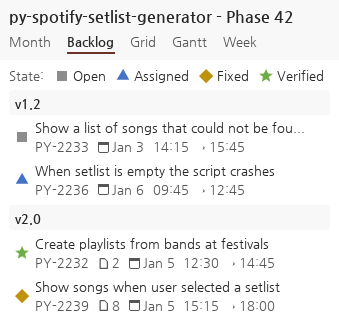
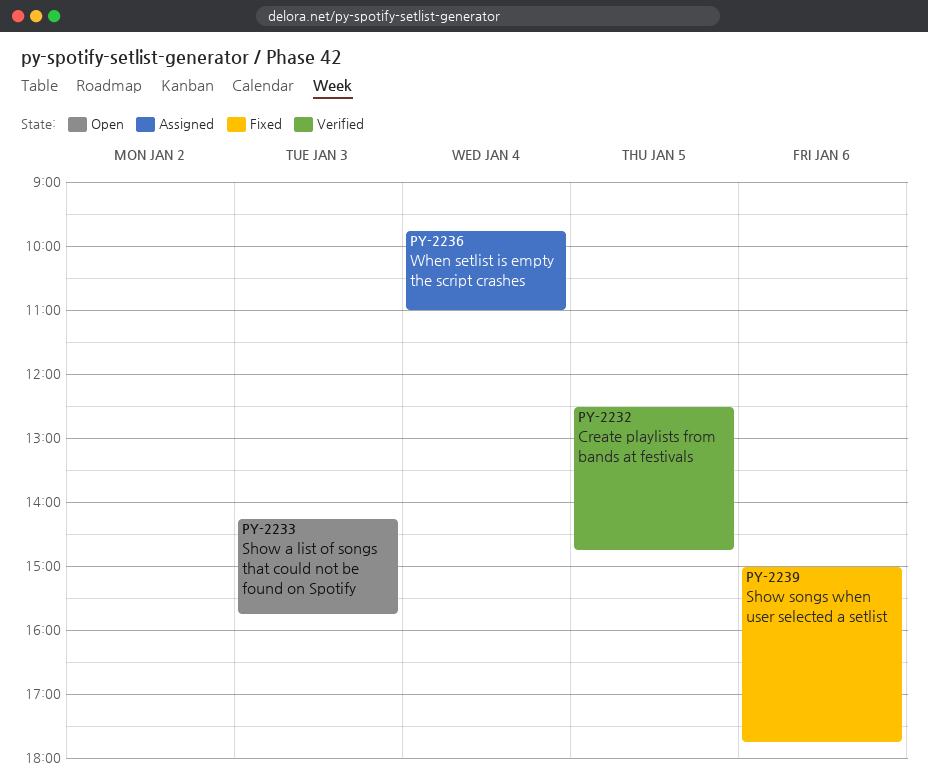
PY-2236, day: Jan 6 -> Jan 4
PY-2236, ends: 12:45 -> 11:00
PY-2239, day: Jan 5 -> Jan 6
PY-2239, begins: 15:15 -> 15:00
PY-2239, ends: 18:00 -> 17:45

